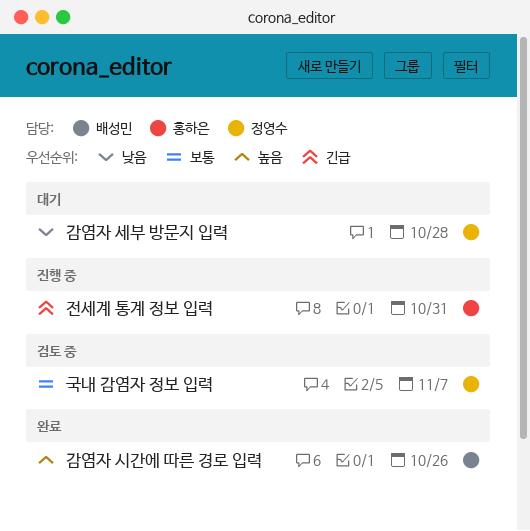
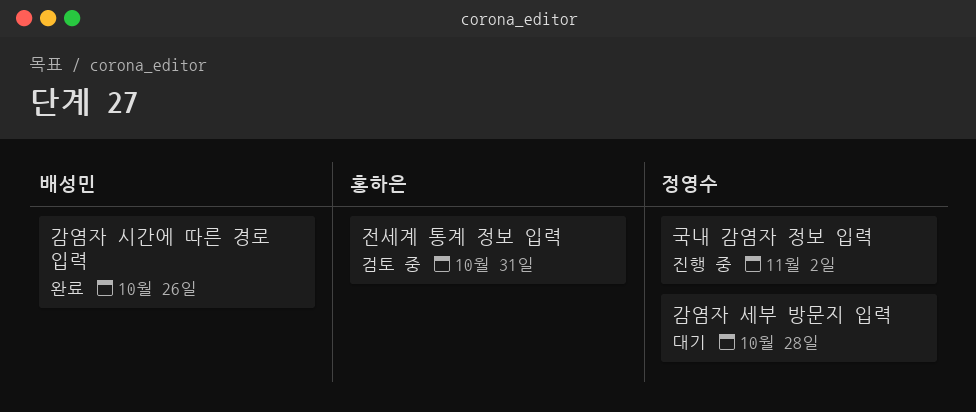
국내 감염자 정보 입력, status: 검토 중 -> 진행 중
국내 감염자 정보 입력, due: Nov 7 -> Nov 2
전세계 통계 정보 입력, status: 진행 중 -> 검토 중

